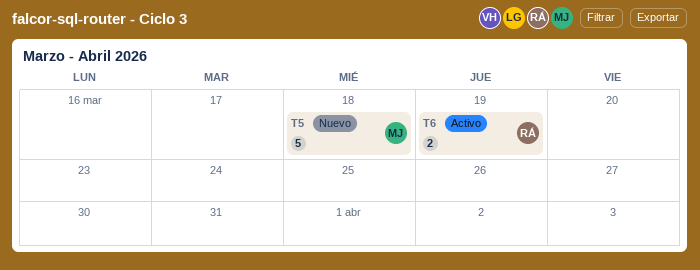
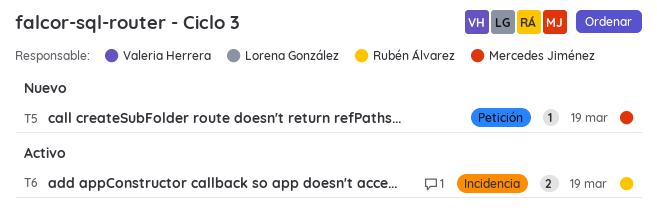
T5, estimate: 5 -> 1
T5, due: Mar 18 -> Mar 19

